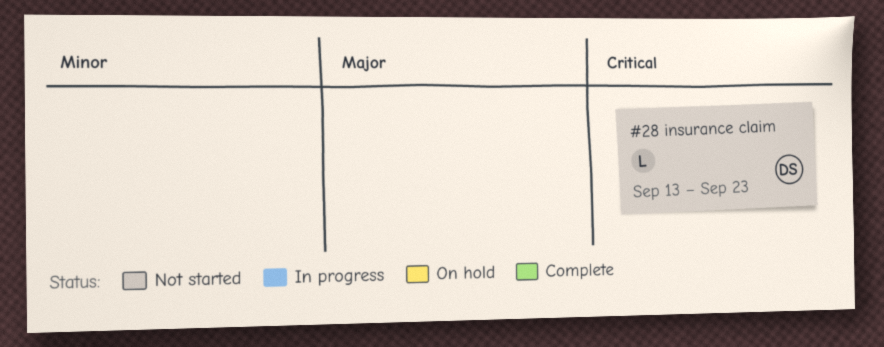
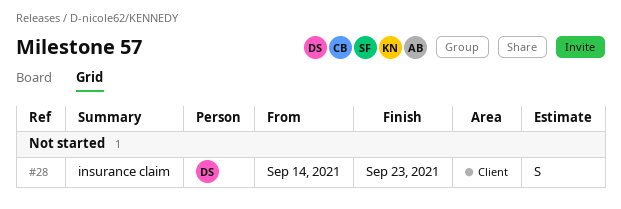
#28, estimate: L -> S
#28, start: Sep 13 -> Sep 14

